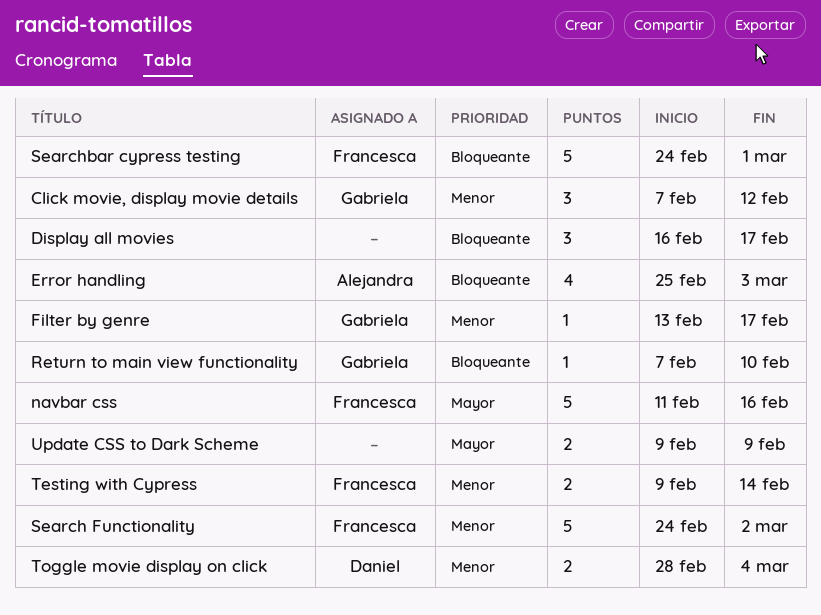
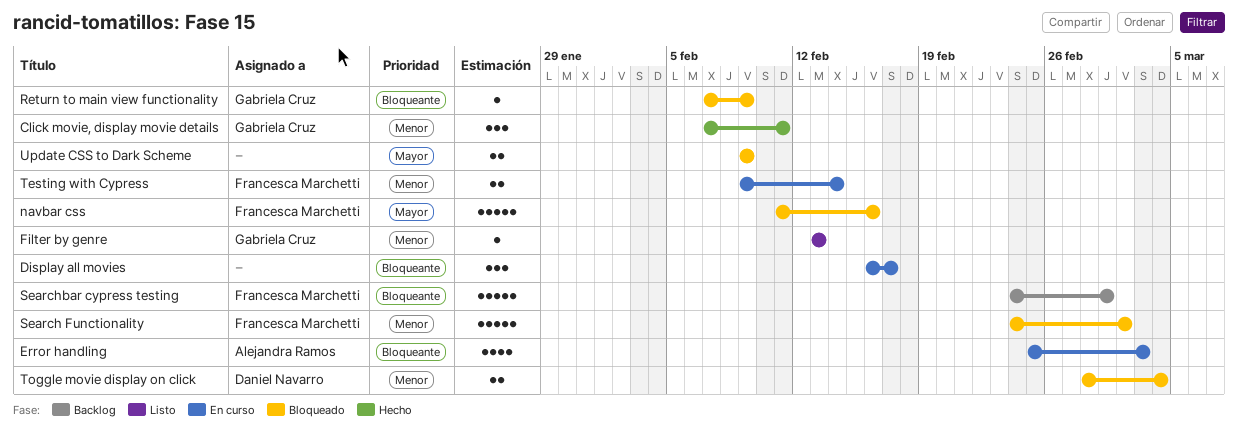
Click movie, display movie details, due: Feb 12 -> Feb 11
Filter by genre, due: Feb 17 -> Feb 13
Return to main view functionality, due: Feb 10 -> Feb 9

